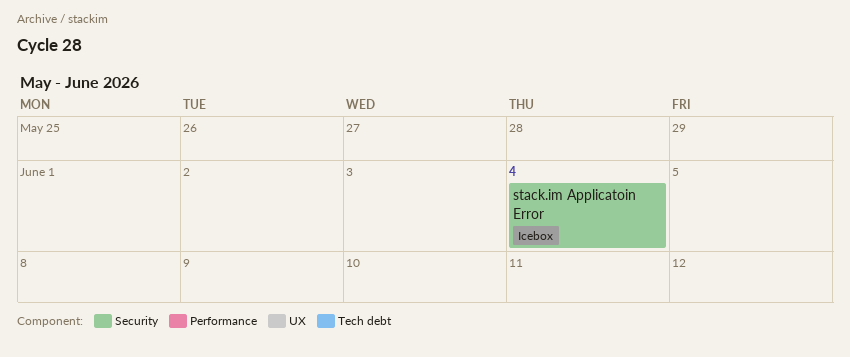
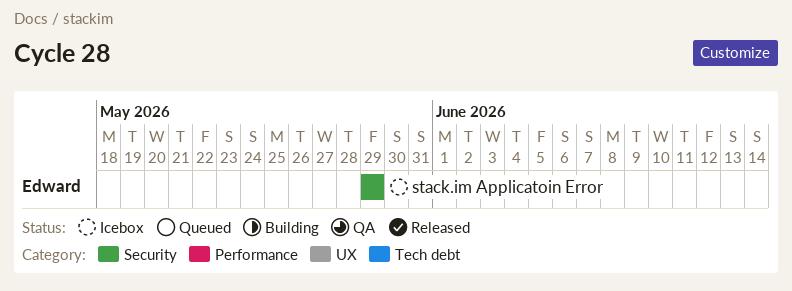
stack.im Applicatoin Error, due: Jun 4 -> May 29

